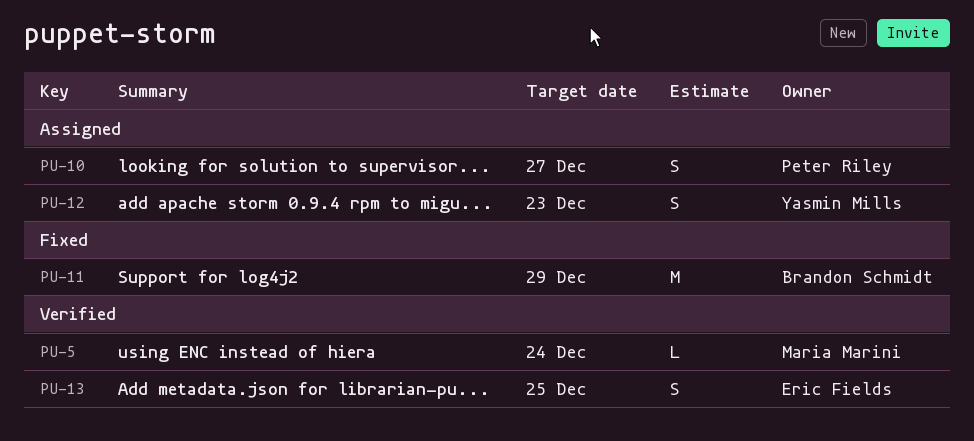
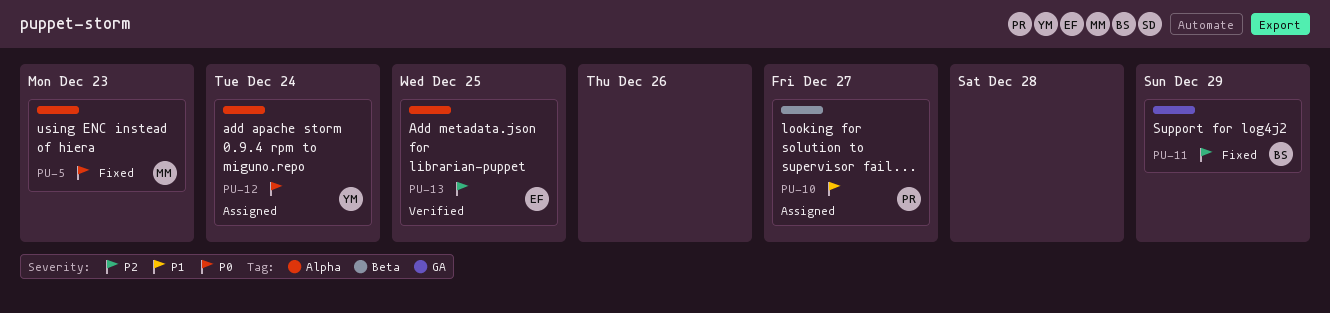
PU-5, status: Verified -> Fixed
PU-5, due: Dec 24 -> Dec 23
PU-12, due: Dec 23 -> Dec 24

